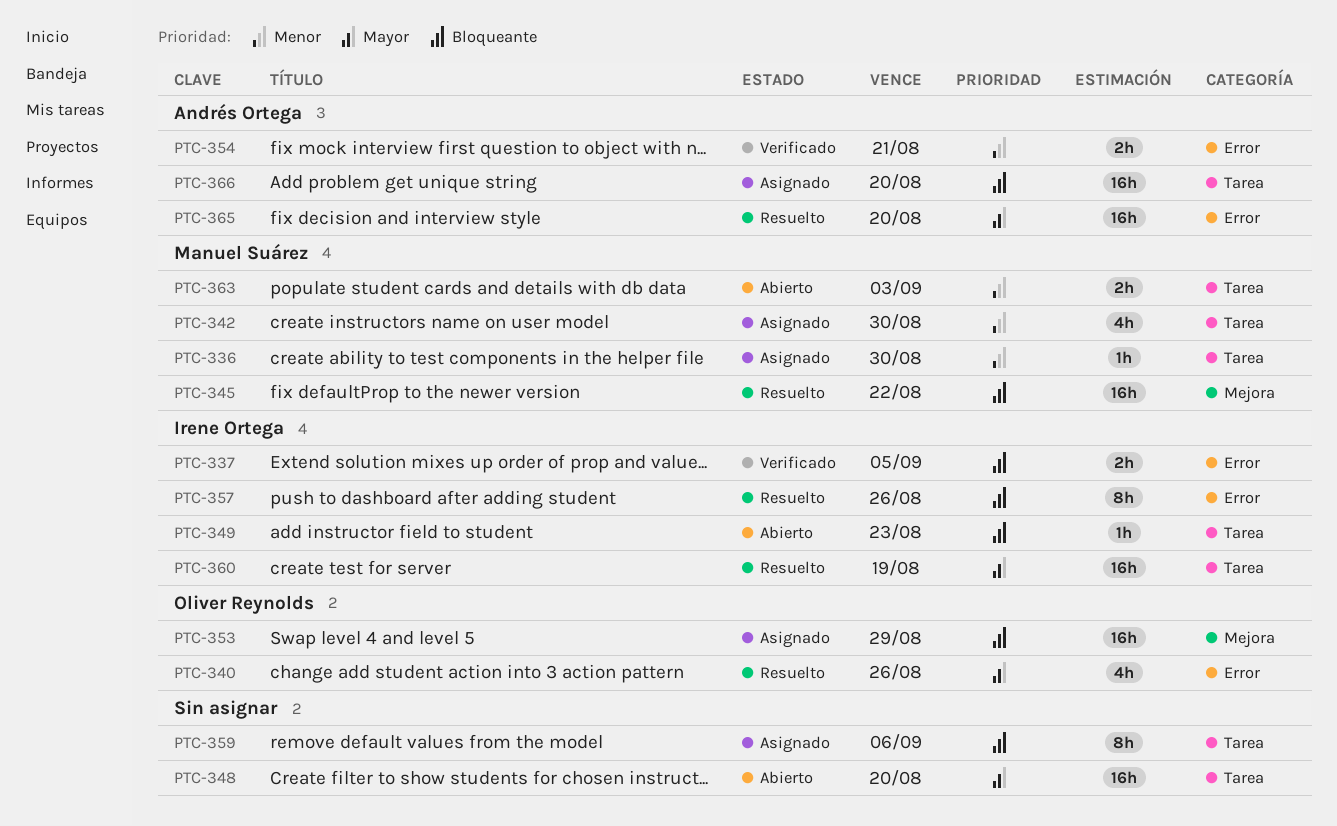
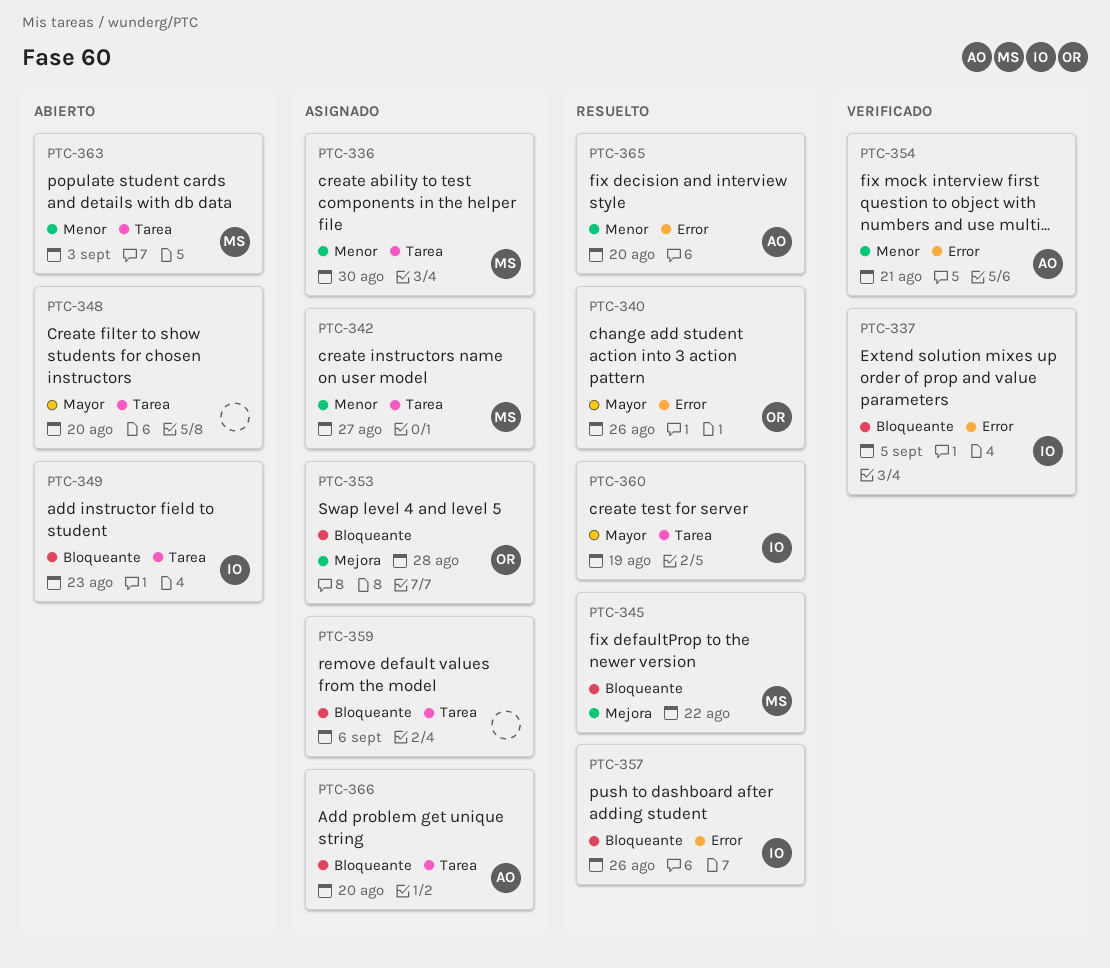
PTC-342, due: Aug 30 -> Aug 27
PTC-353, due: Aug 29 -> Aug 28
PTC-365, priority: Mayor -> Menor

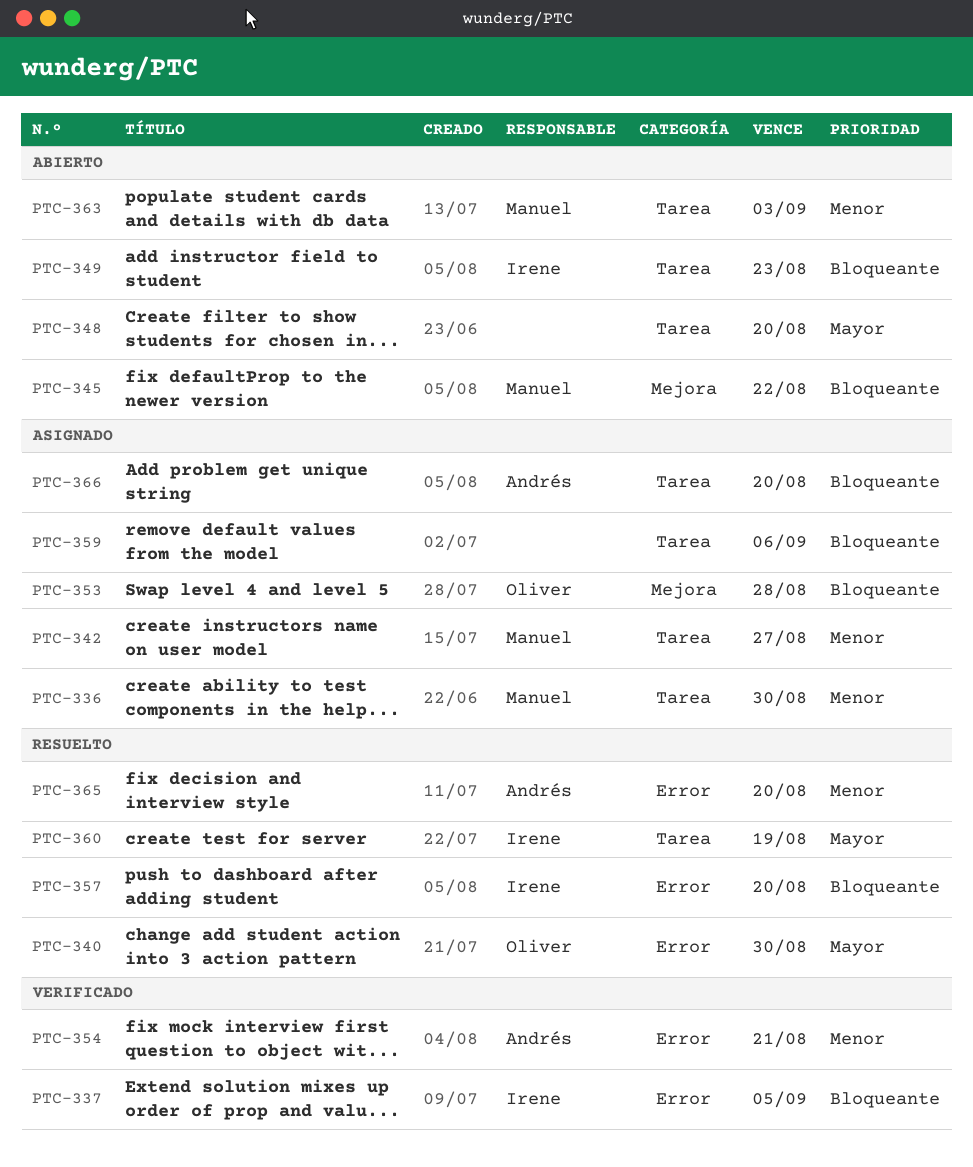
PTC-340, due: Aug 26 -> Aug 30
PTC-345, status: Resuelto -> Abierto
PTC-357, due: Aug 26 -> Aug 20

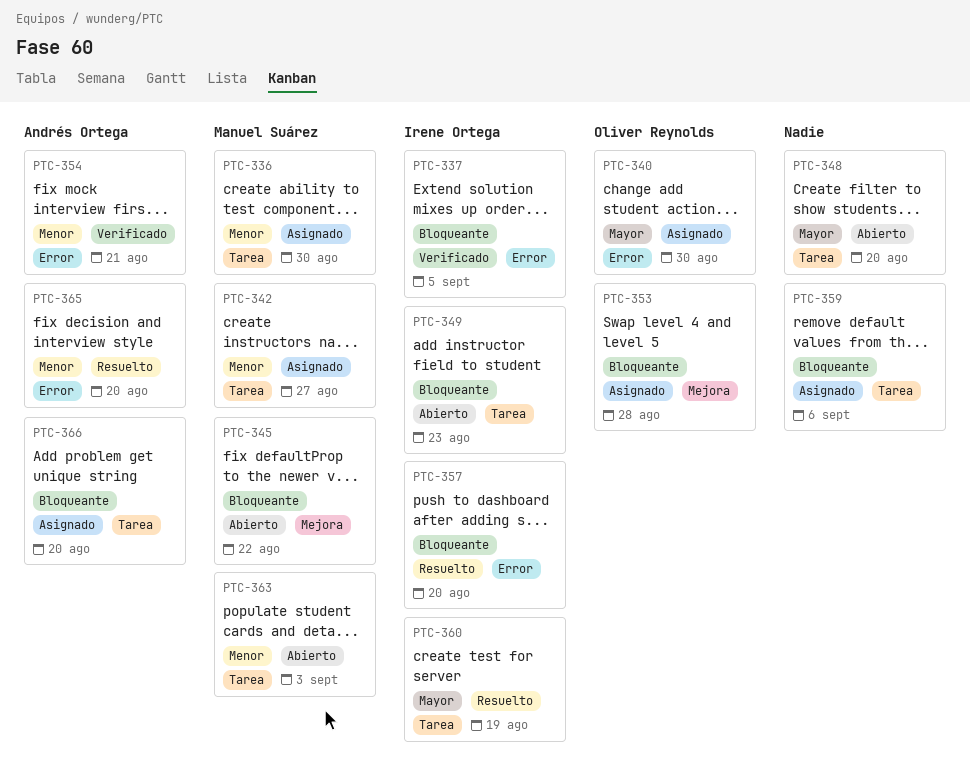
PTC-340, status: Resuelto -> Asignado

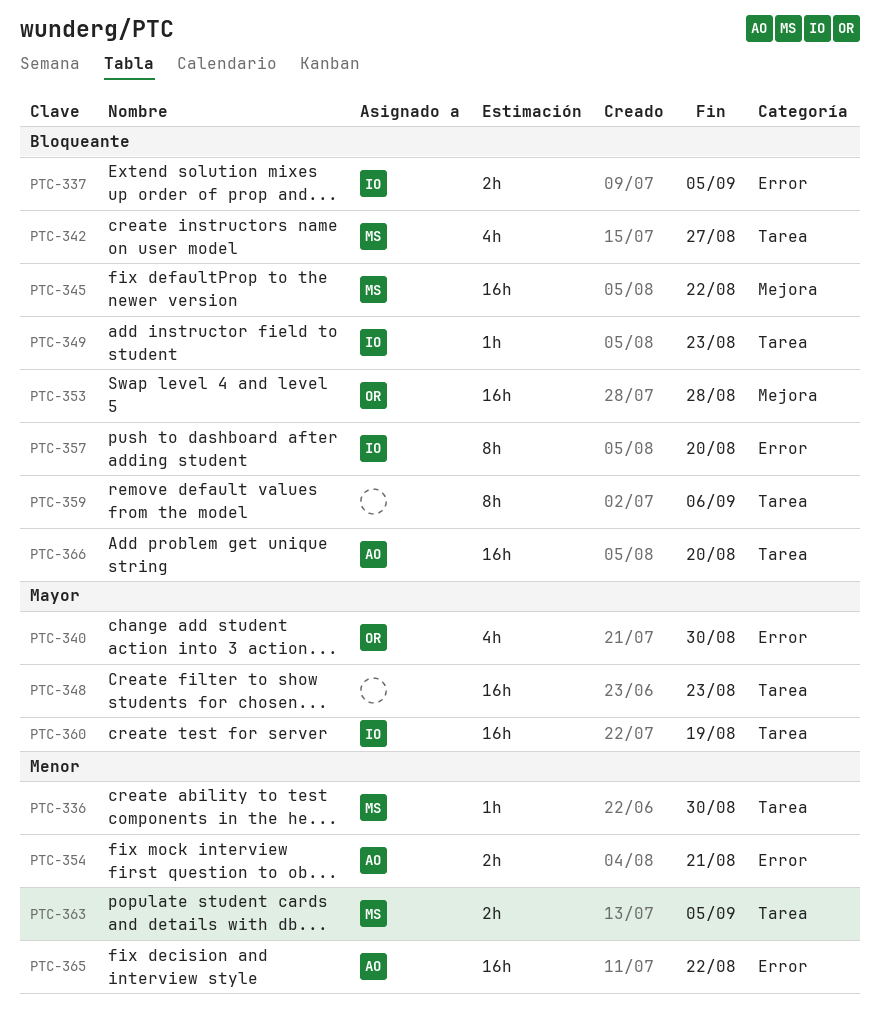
PTC-342, priority: Menor -> Bloqueante
PTC-348, due: Aug 20 -> Aug 23
PTC-363, due: Sep 3 -> Sep 5
PTC-365, due: Aug 20 -> Aug 22

